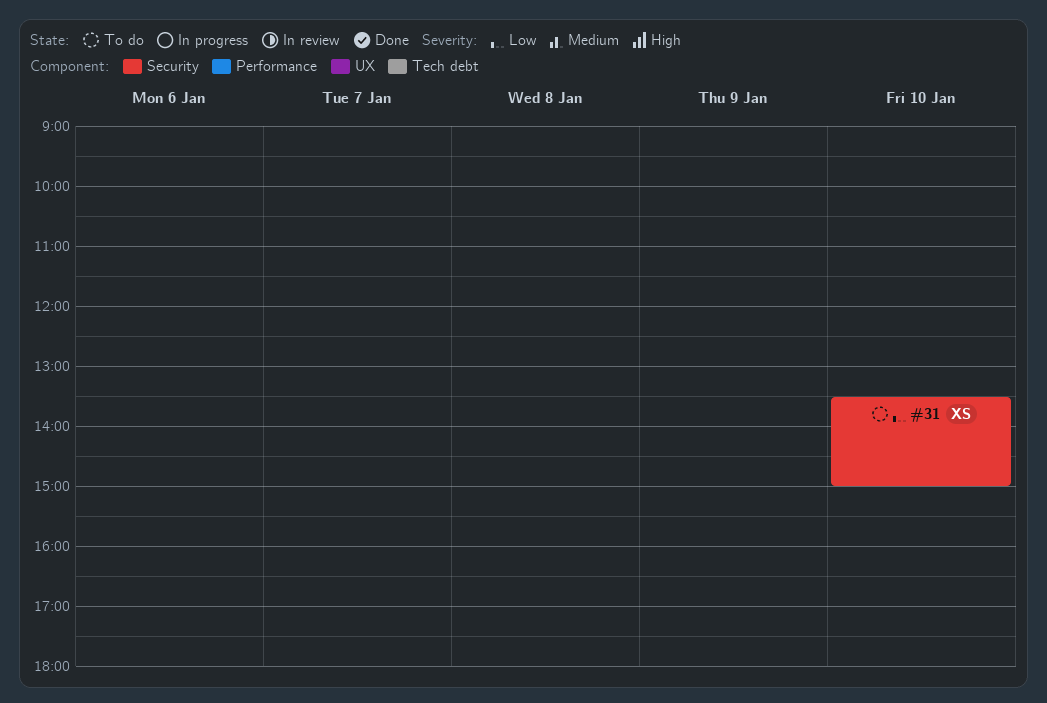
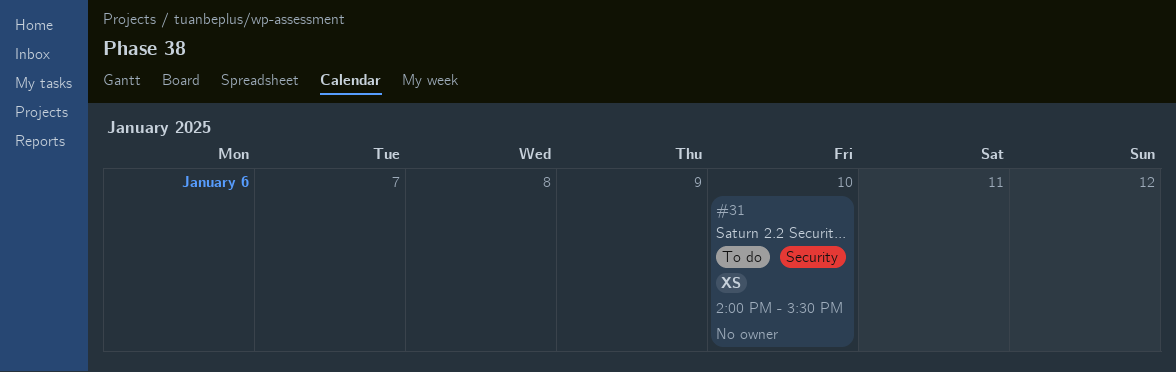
#31, begins: 13:30 -> 14:00
#31, ends: 15:00 -> 15:30

